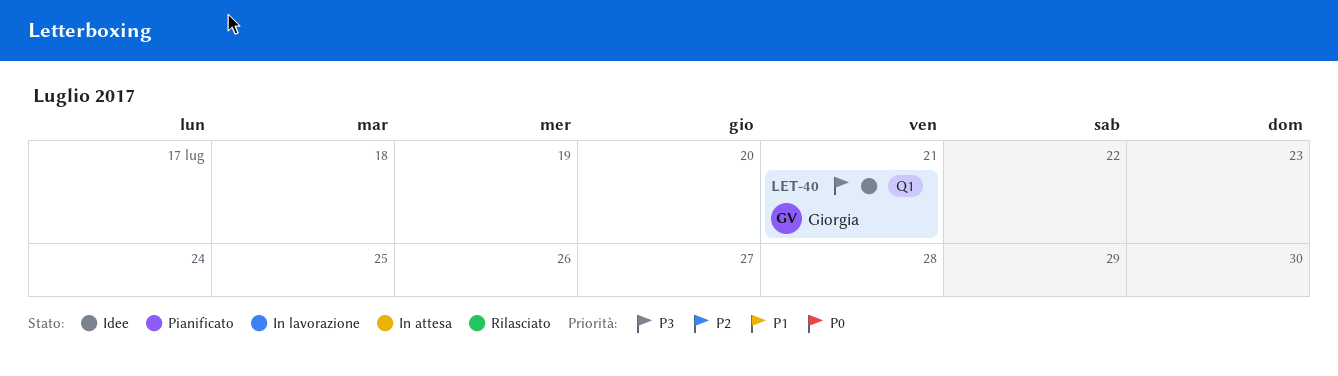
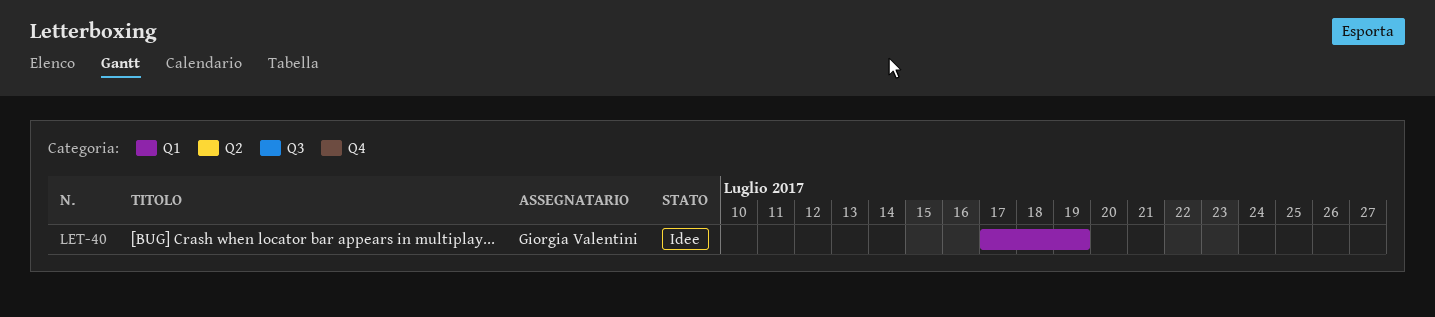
LET-40, due: Jul 21 -> Jul 19

